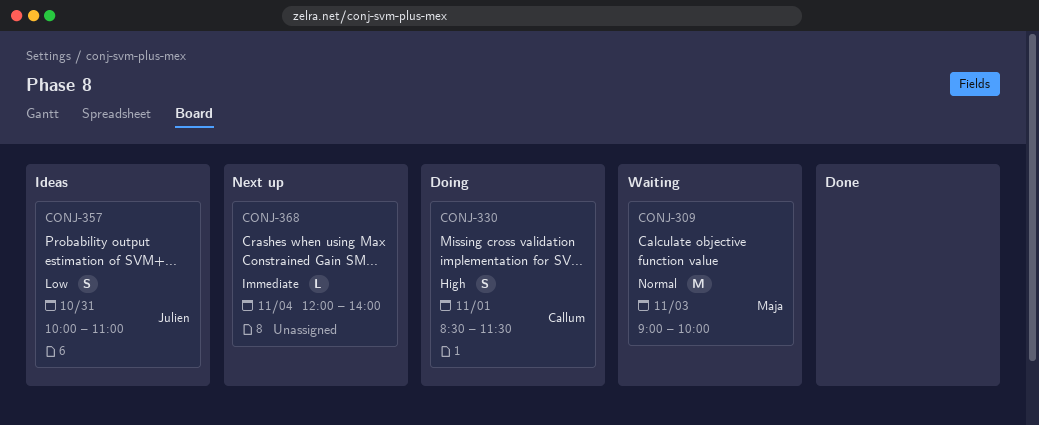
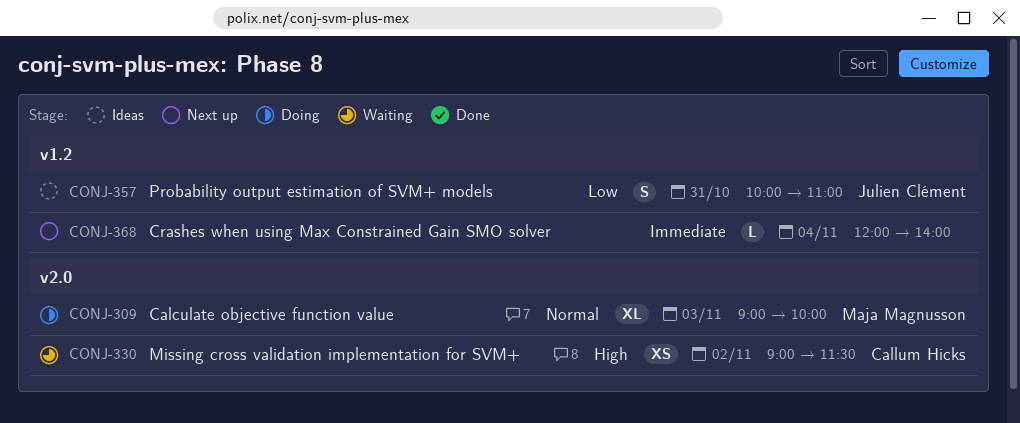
CONJ-309, status: Waiting -> Doing
CONJ-309, estimate: M -> XL
CONJ-330, status: Doing -> Waiting
CONJ-330, estimate: S -> XS
CONJ-330, day: Nov 1 -> Nov 2
CONJ-330, begins: 08:30 -> 09:00

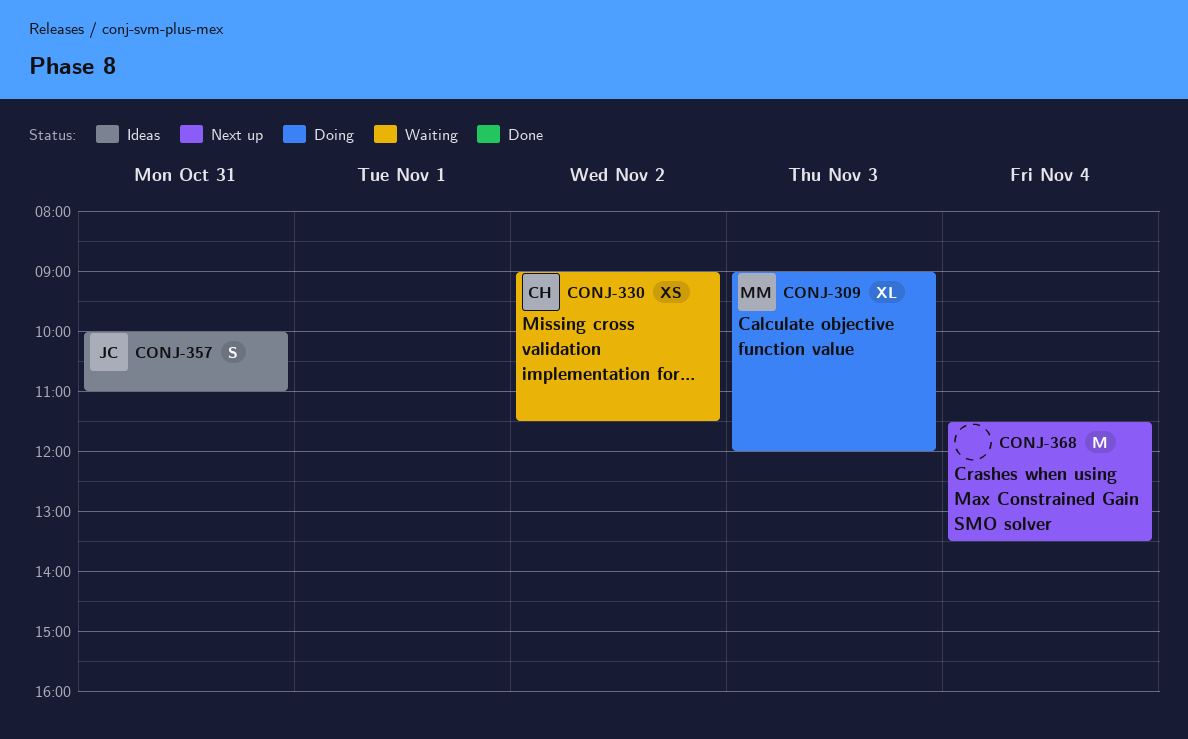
CONJ-309, ends: 10:00 -> 12:00
CONJ-368, estimate: L -> M
CONJ-368, begins: 12:00 -> 11:30
CONJ-368, ends: 14:00 -> 13:30

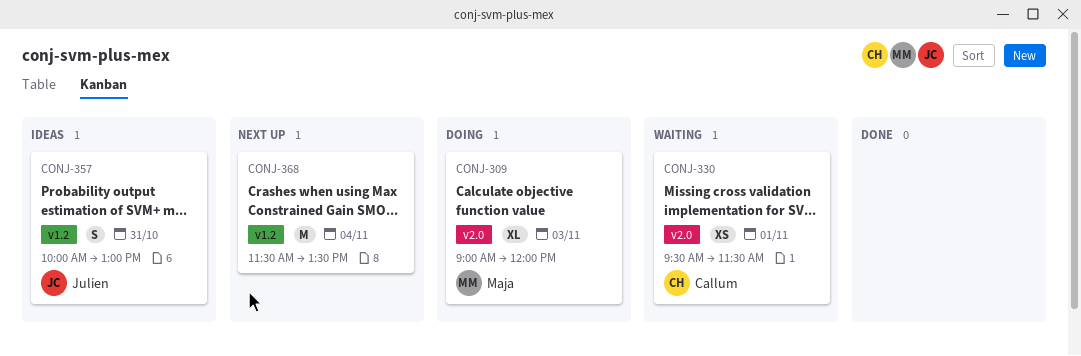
CONJ-330, day: Nov 2 -> Nov 1
CONJ-330, begins: 09:00 -> 09:30
CONJ-357, ends: 11:00 -> 13:00

